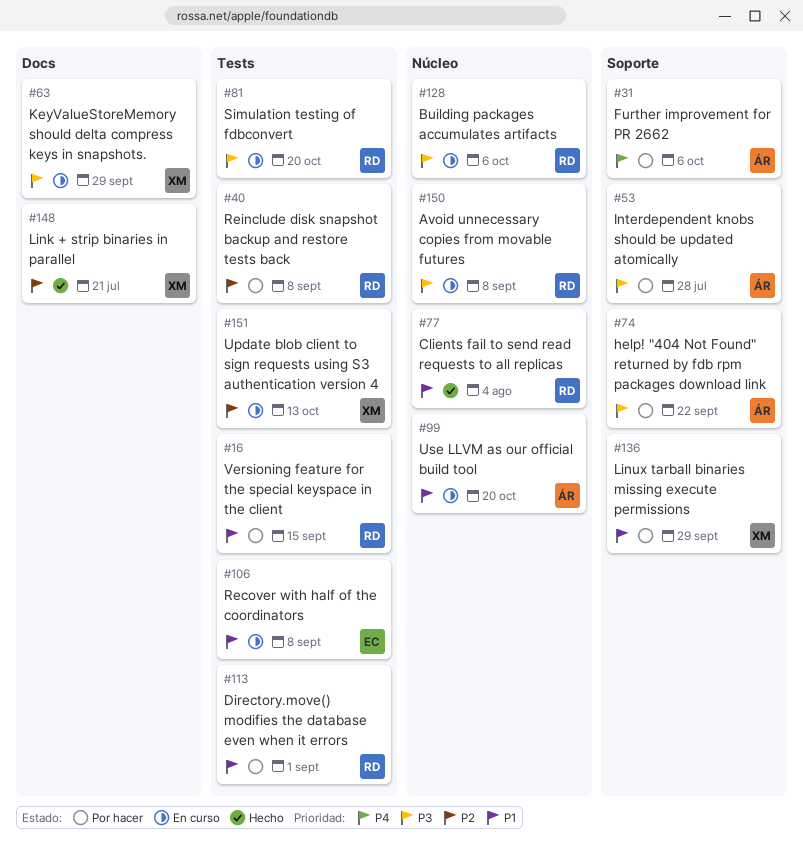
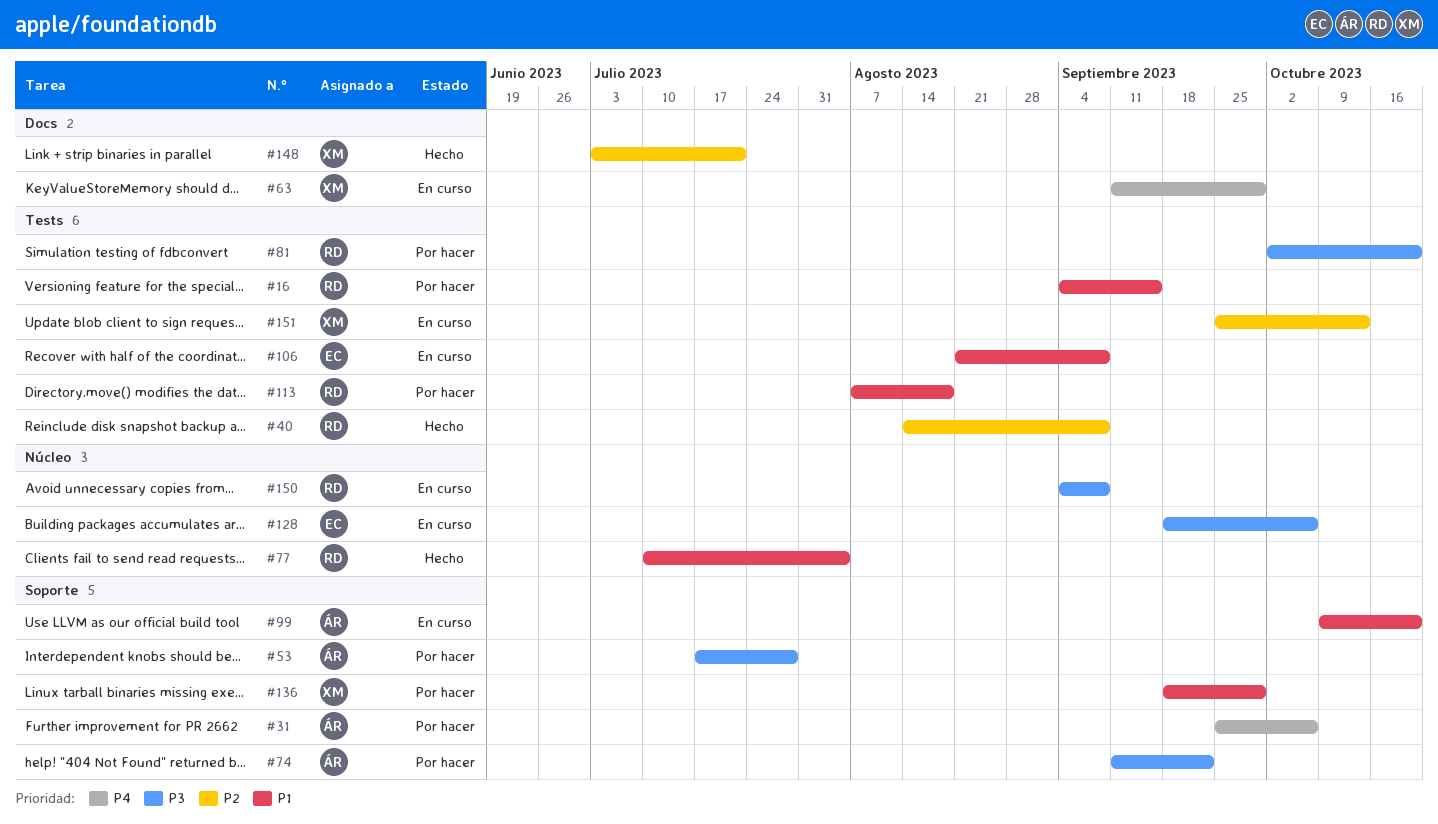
#40, status: Por hacer -> Hecho
#63, priority: P3 -> P4
#81, status: En curso -> Por hacer
#99, label: Núcleo -> Soporte
#113, due: Sep 1 -> Aug 18
#128, owner: RD -> EC

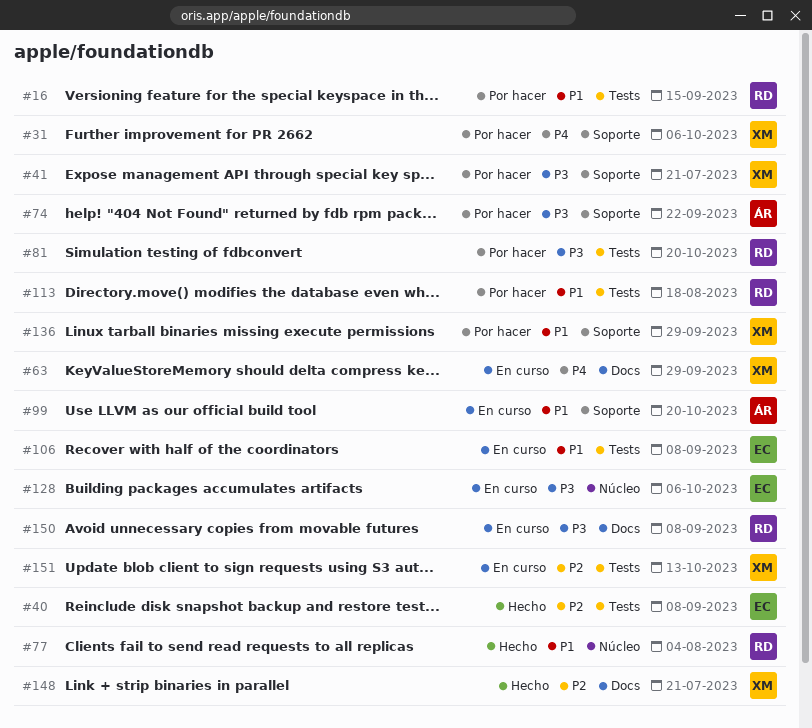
#31, owner: ÁR -> XM
#40, owner: RD -> EC
#41: none -> present
#53: present -> none
#150, label: Núcleo -> Docs

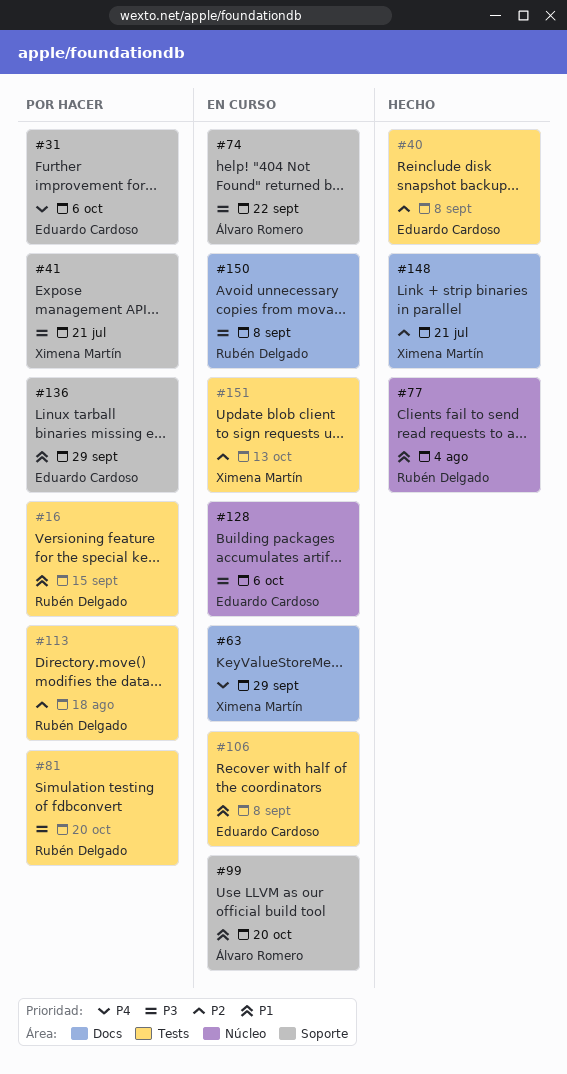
#31, owner: Ximena Martín -> Eduardo Cardoso
#74, status: Por hacer -> En curso
#113, priority: P1 -> P2
#136, owner: Ximena Martín -> Eduardo Cardoso

